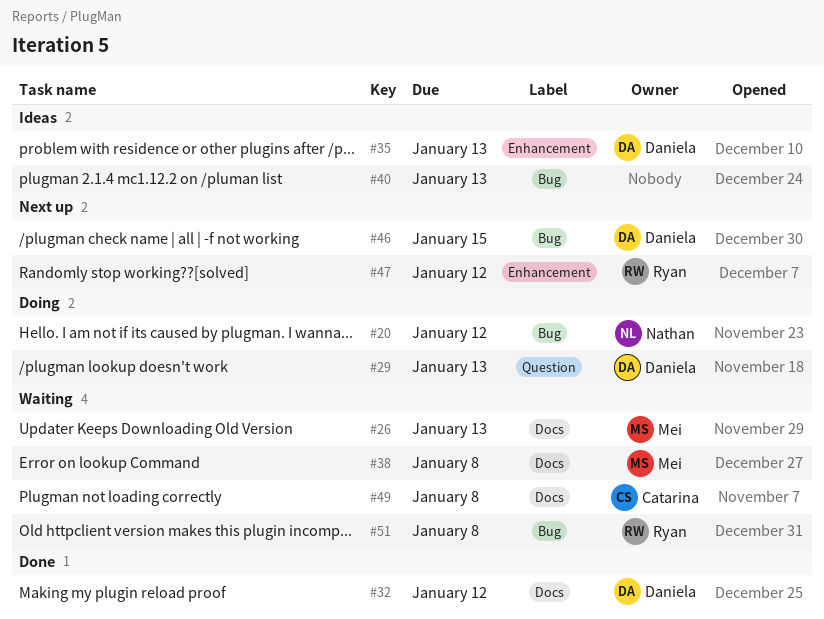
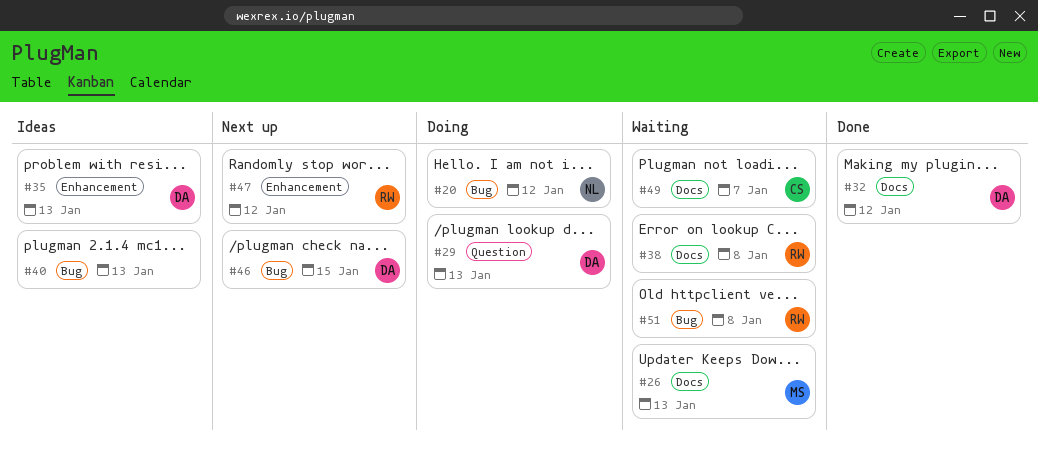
#38, owner: Mei -> Ryan
#49, due: Jan 8 -> Jan 7

